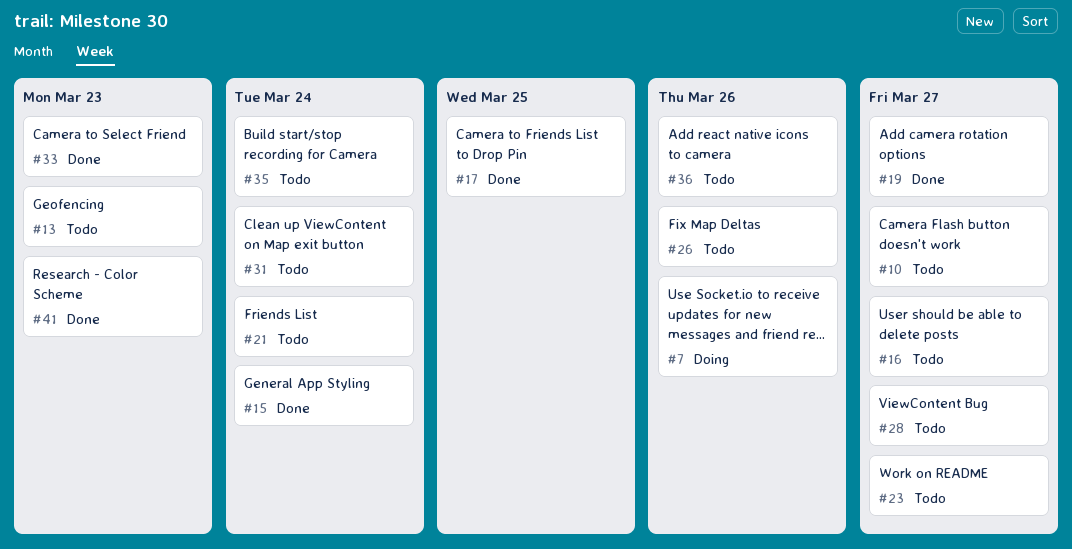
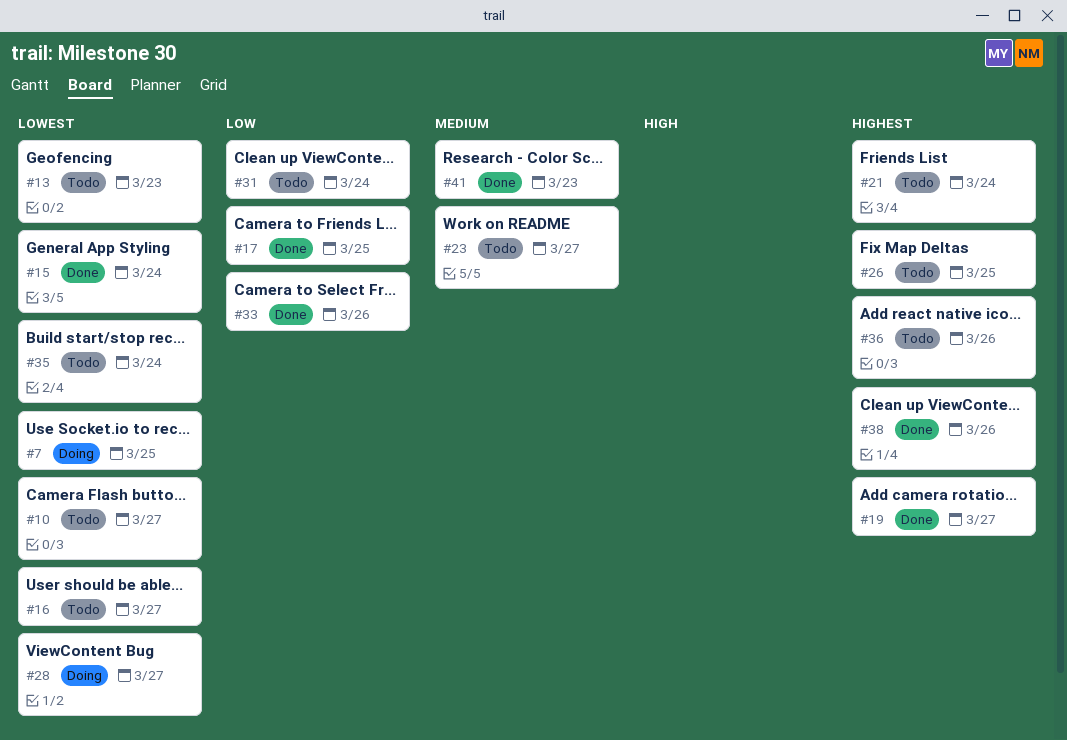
#7, due: Mar 26 -> Mar 25
#26, due: Mar 26 -> Mar 25
#28, status: Todo -> Doing
#33, due: Mar 23 -> Mar 26
#38: none -> present

